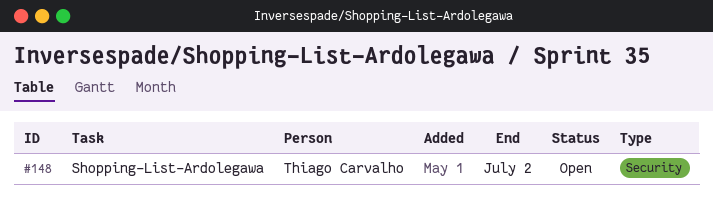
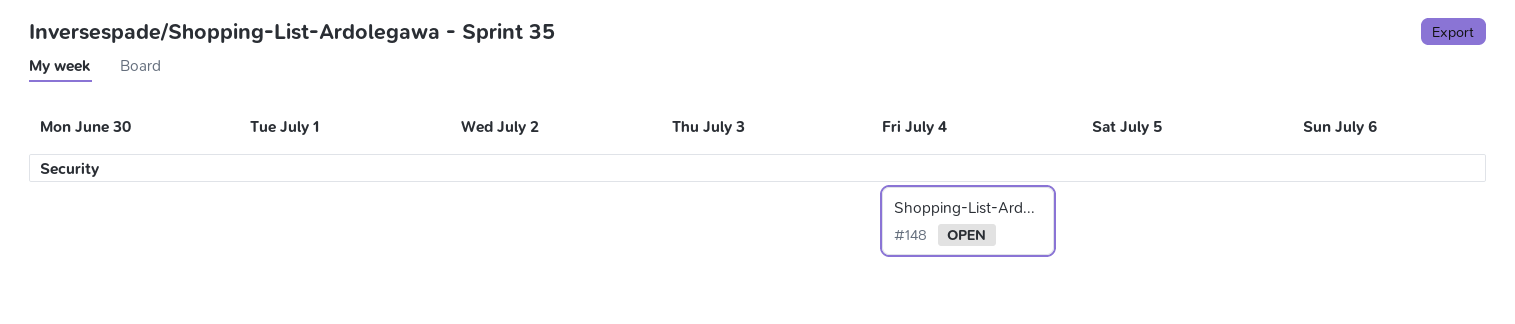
#148, due: Jul 2 -> Jul 4

